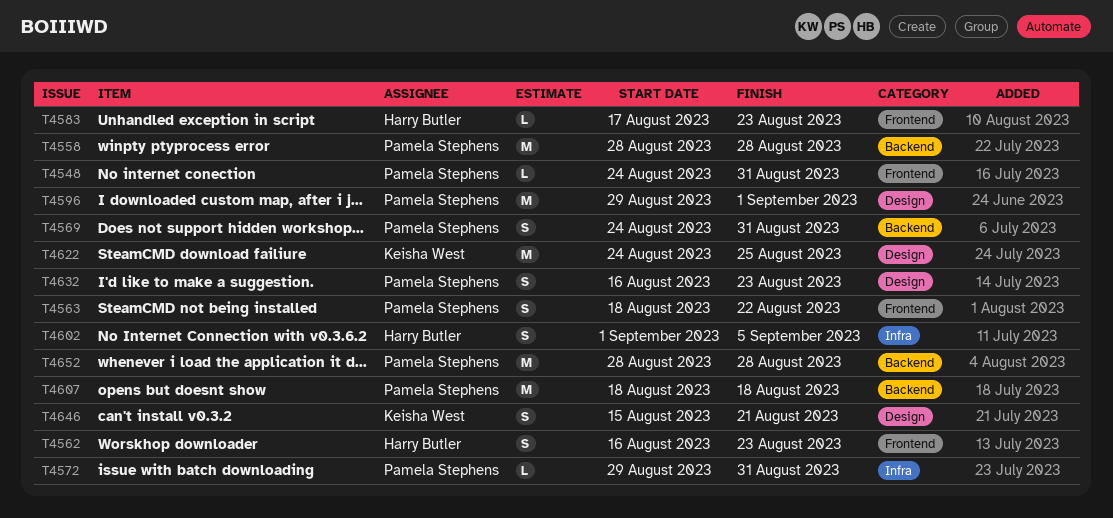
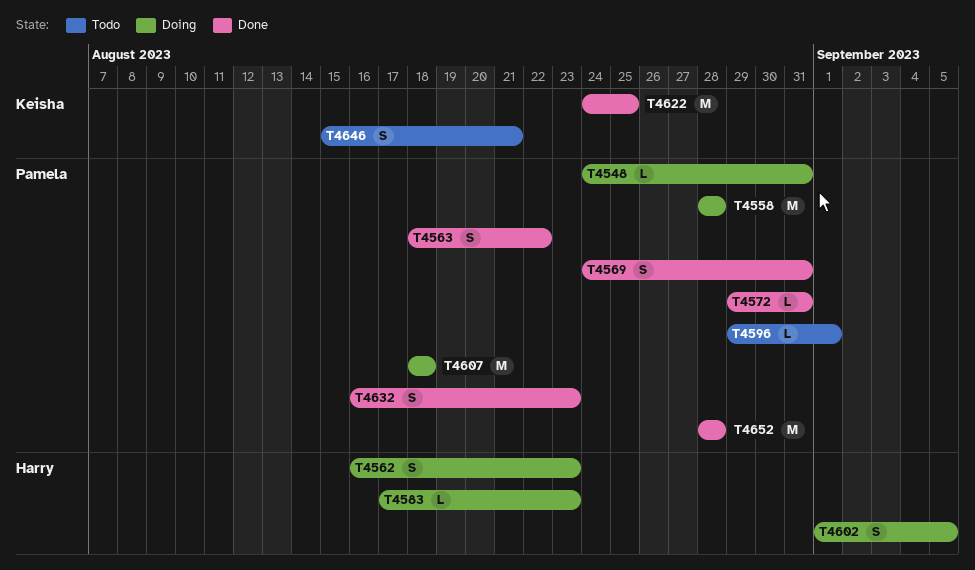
T4596, estimate: M -> L

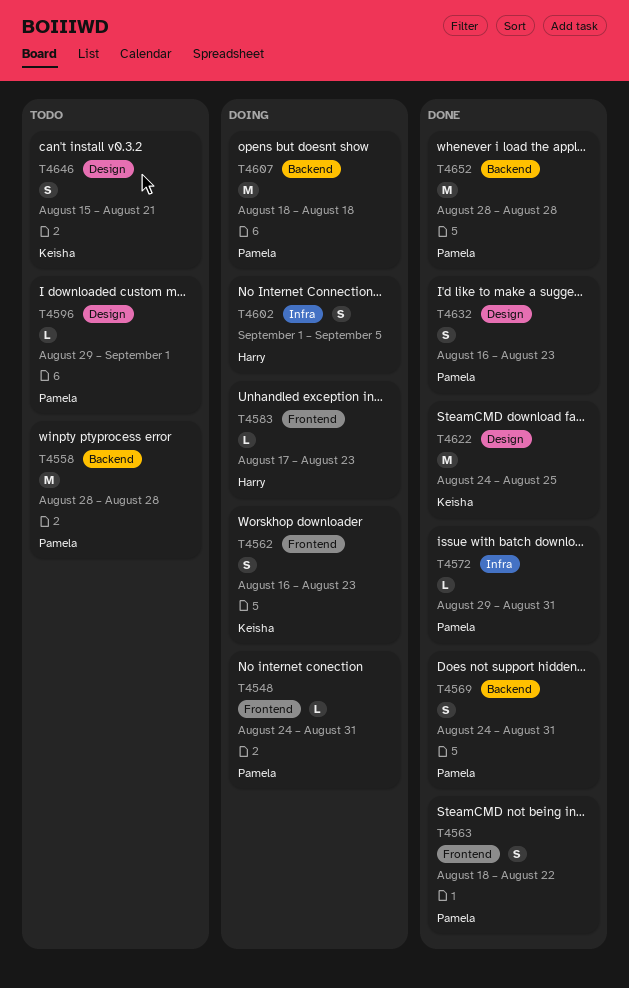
T4558, status: Doing -> Todo
T4562, owner: Harry -> Keisha

